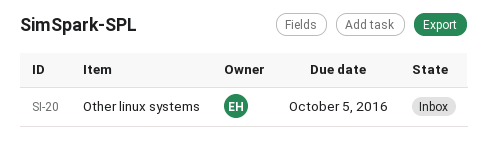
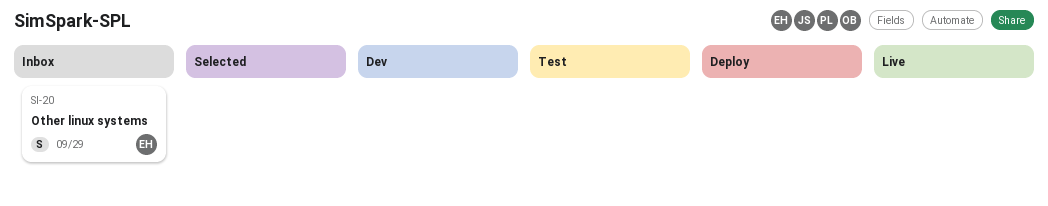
SI-20, due: Oct 5 -> Sep 29

